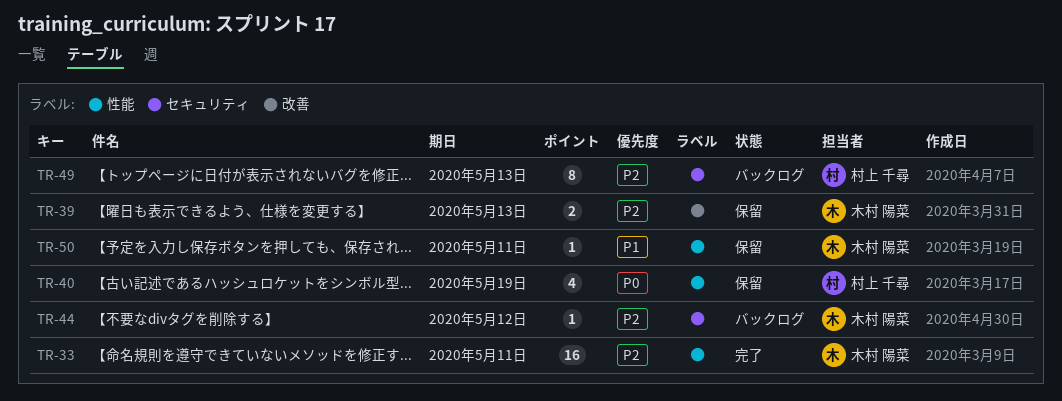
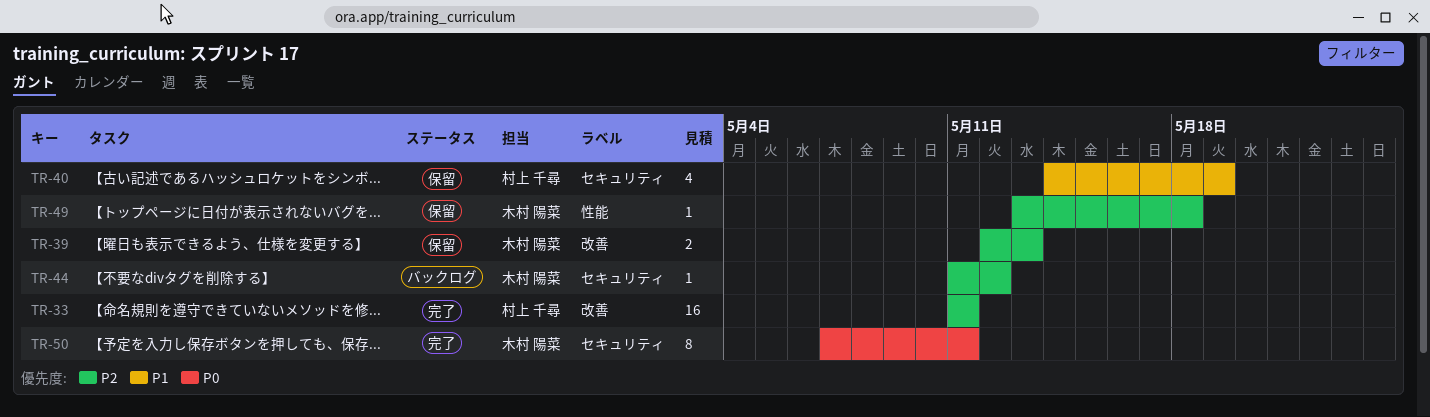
TR-33, owner: 木村 陽菜 -> 村上 千尋
TR-33, label: 性能 -> 改善
TR-40, priority: P0 -> P1
TR-40, label: 性能 -> セキュリティ
TR-49, status: バックログ -> 保留
TR-49, owner: 村上 千尋 -> 木村 陽菜
TR-49, label: セキュリティ -> 性能
TR-49, estimate: 8 -> 1
TR-49, due: May 13 -> May 18
TR-50, status: 保留 -> 完了
TR-50, priority: P1 -> P0
TR-50, label: 性能 -> セキュリティ
TR-50, estimate: 1 -> 8

